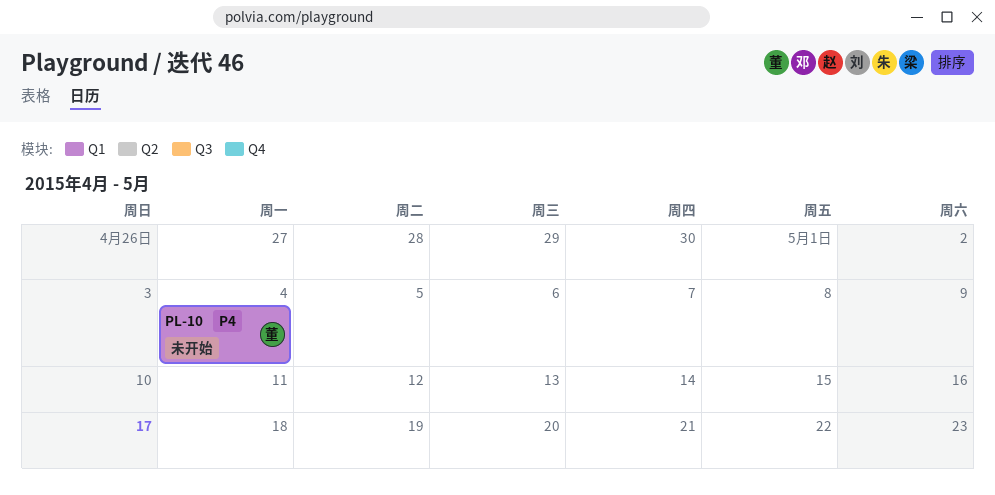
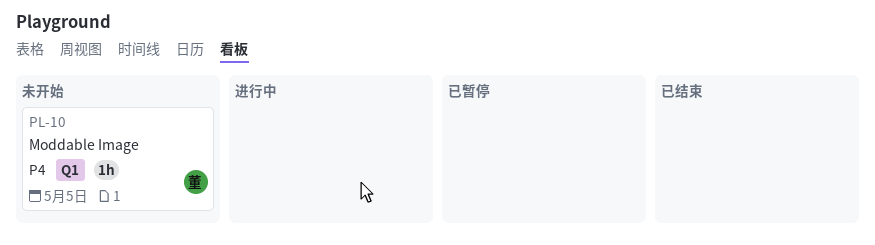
PL-10, due: May 4 -> May 5

